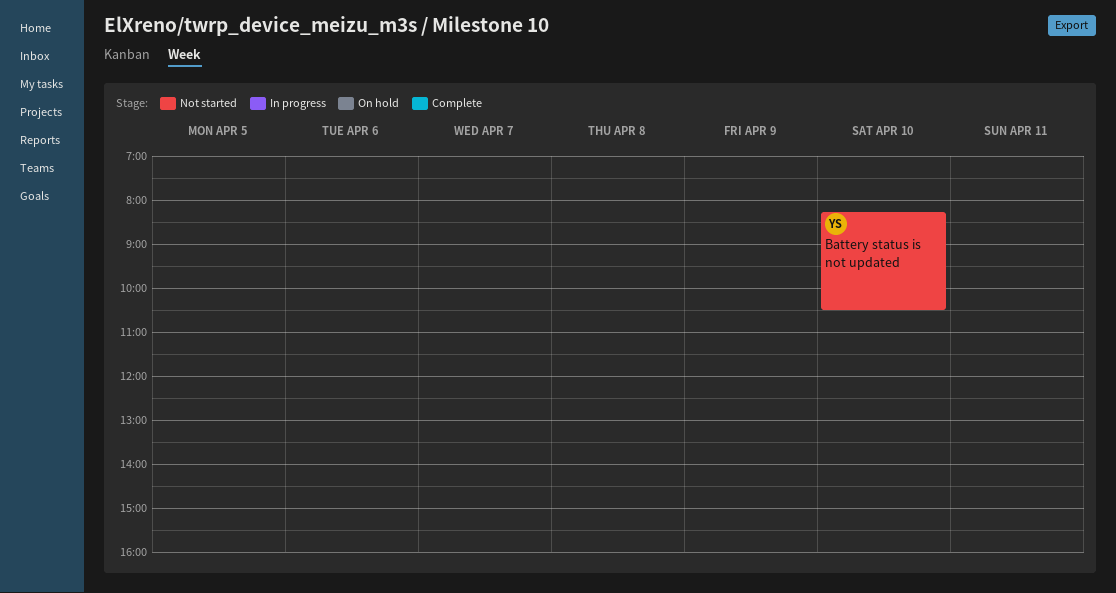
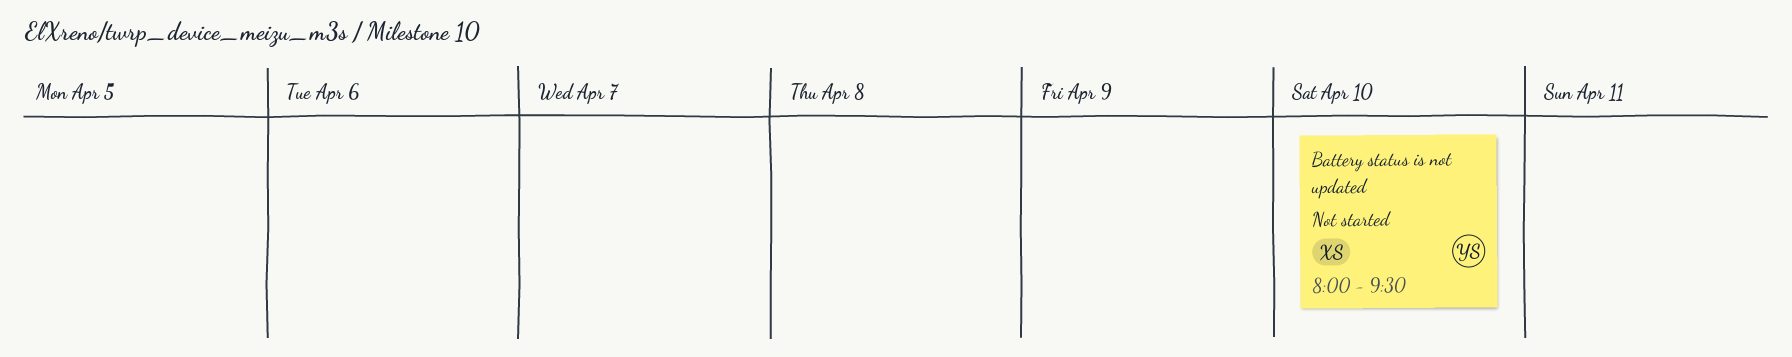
Battery status is not updated, begins: 08:15 -> 08:00
Battery status is not updated, ends: 10:30 -> 09:30

